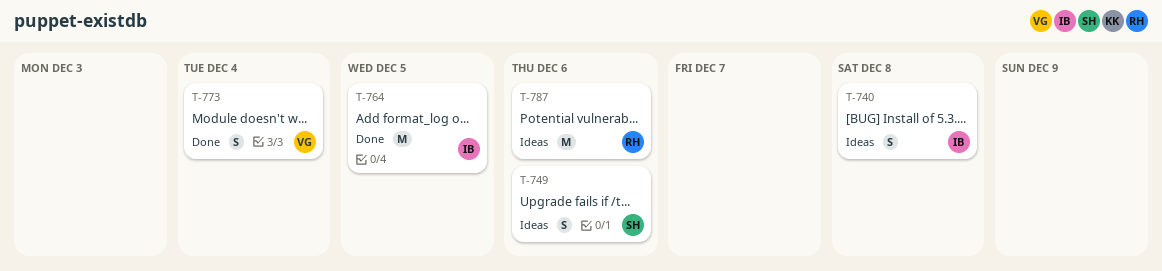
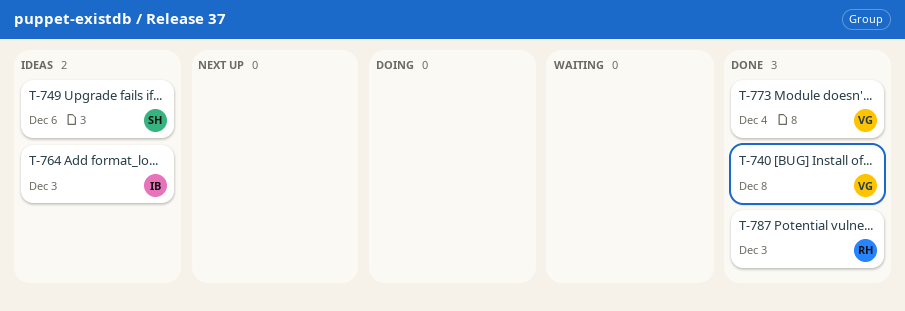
T-740, status: Ideas -> Done
T-740, owner: IB -> VG
T-764, status: Done -> Ideas
T-764, due: Dec 5 -> Dec 3
T-787, status: Ideas -> Done
T-787, due: Dec 6 -> Dec 3

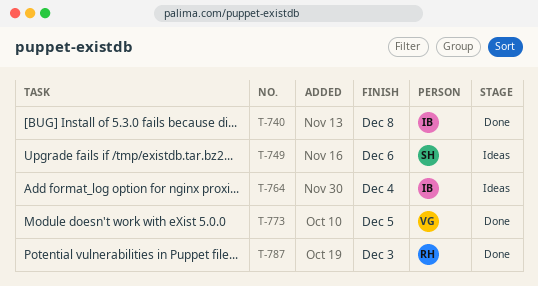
T-740, owner: VG -> IB
T-764, due: Dec 3 -> Dec 4
T-773, due: Dec 4 -> Dec 5

